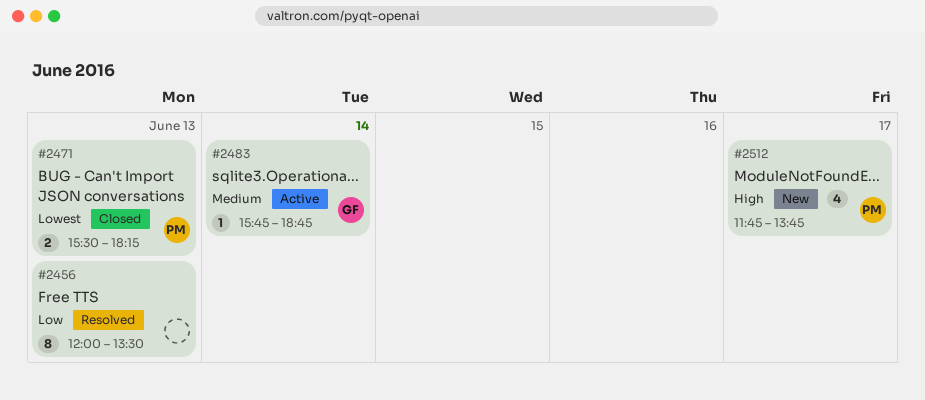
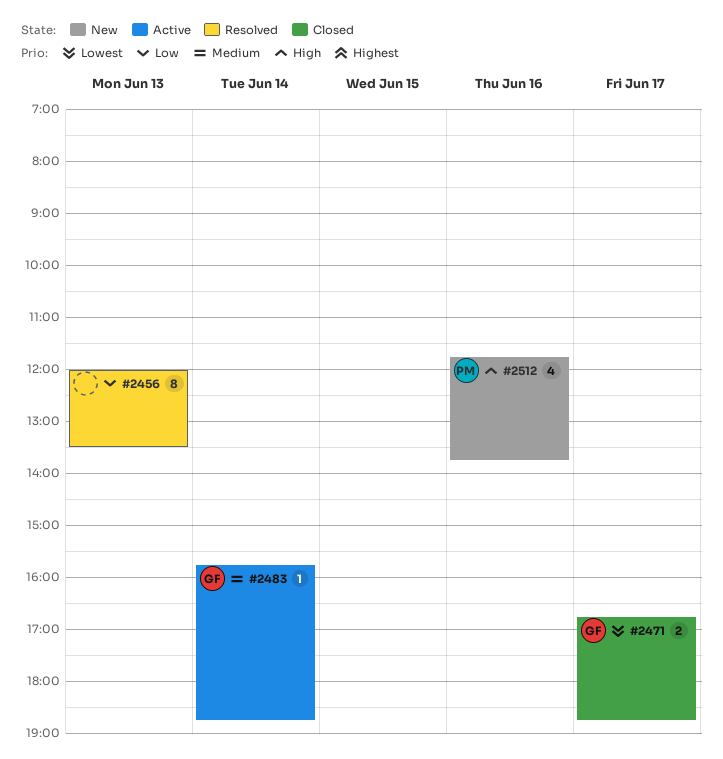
#2471, owner: PM -> GF
#2471, day: Jun 13 -> Jun 17
#2471, begins: 15:30 -> 16:45
#2471, ends: 18:15 -> 18:45
#2512, day: Jun 17 -> Jun 16

